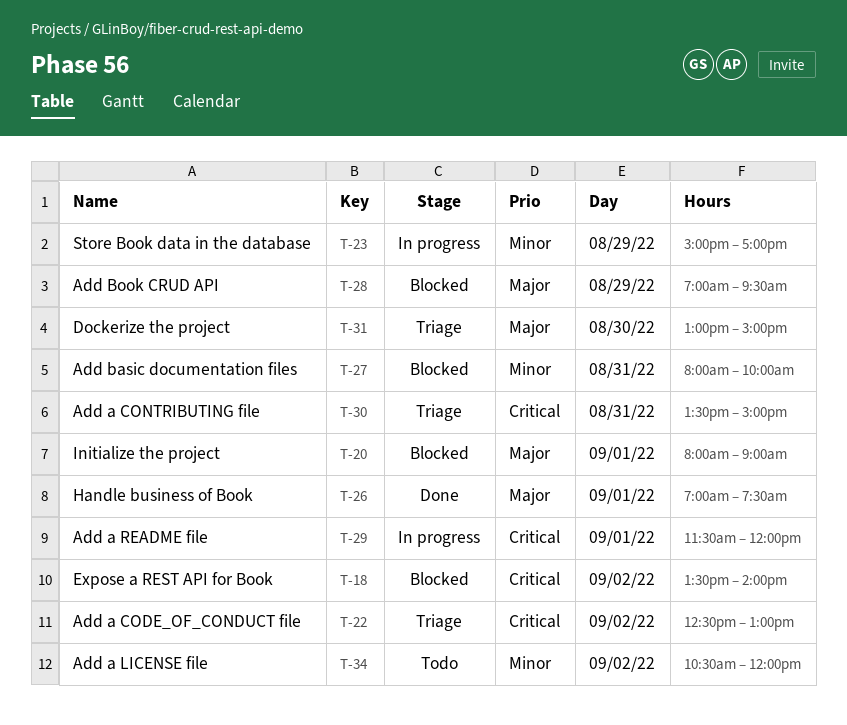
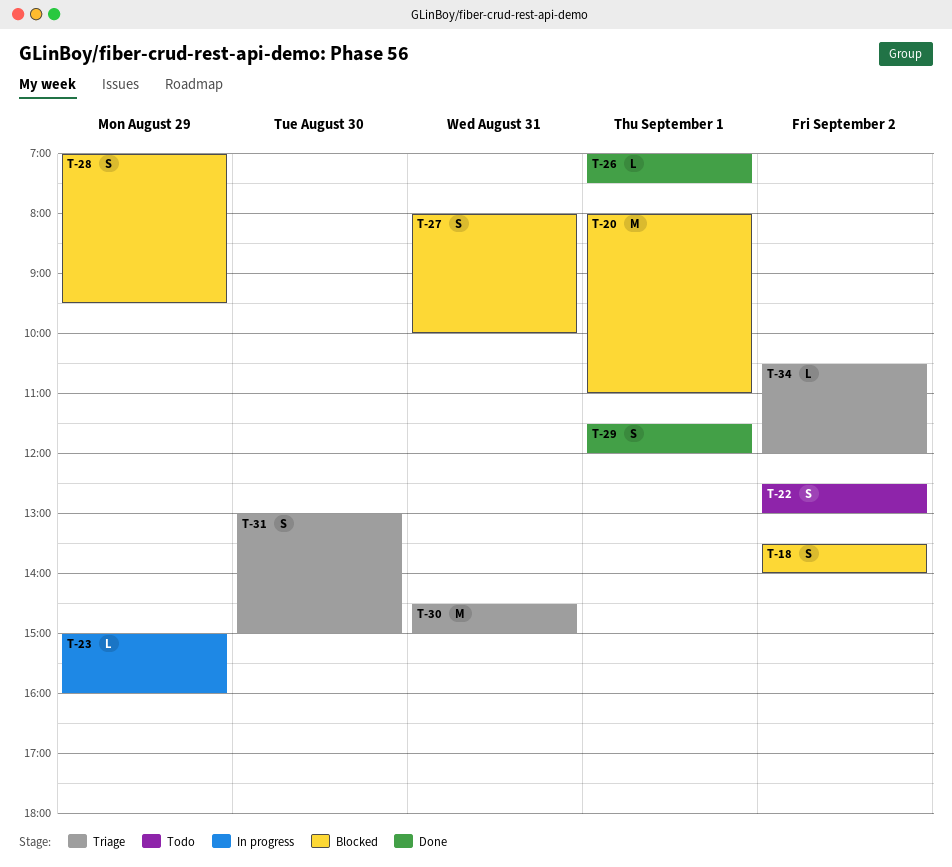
T-20, ends: 09:00 -> 11:00
T-22, status: Triage -> Todo
T-23, ends: 17:00 -> 16:00
T-29, status: In progress -> Done
T-30, begins: 13:30 -> 14:30
T-34, status: Todo -> Triage

